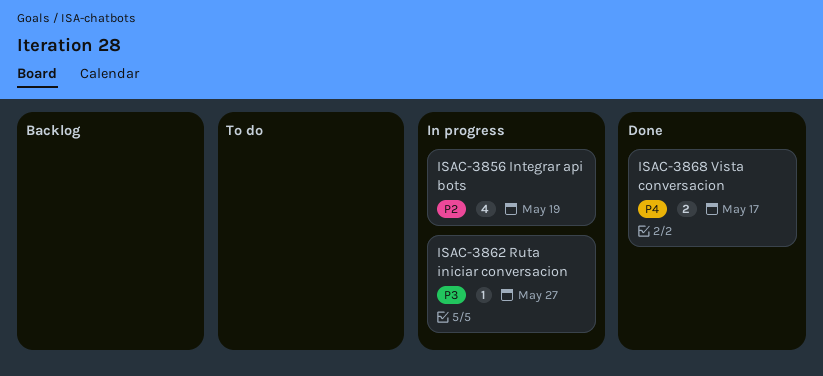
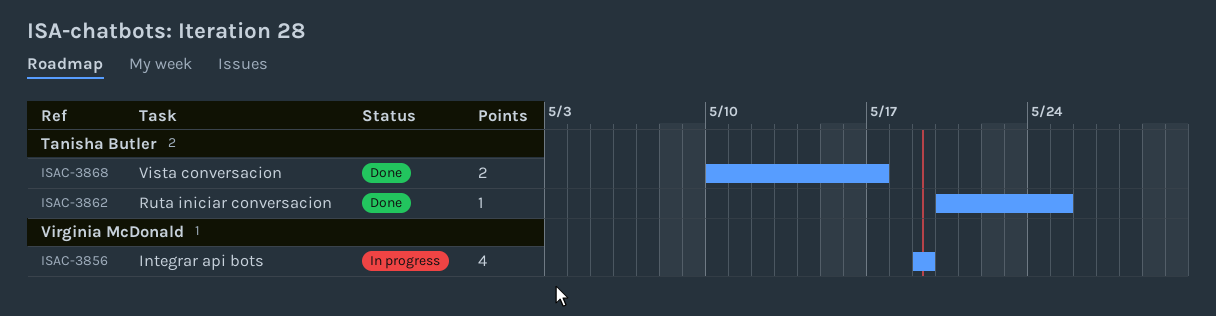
ISAC-3862, status: In progress -> Done
ISAC-3862, due: May 27 -> May 25

